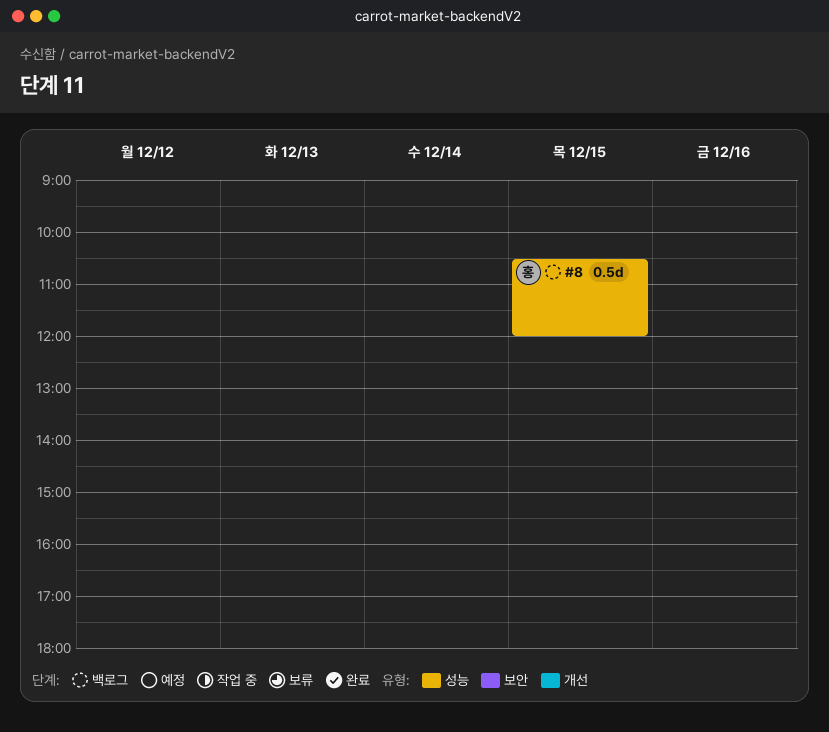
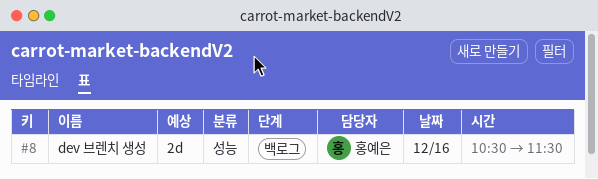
#8, estimate: 0.5d -> 2d
#8, day: Dec 15 -> Dec 16
#8, ends: 12:00 -> 11:30

